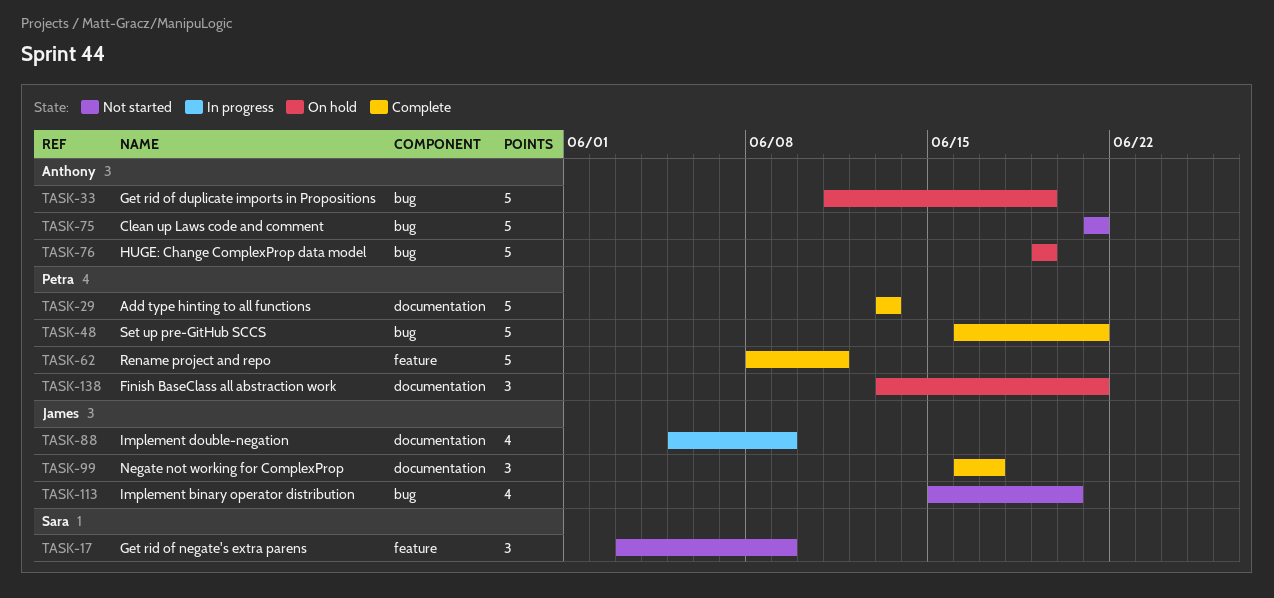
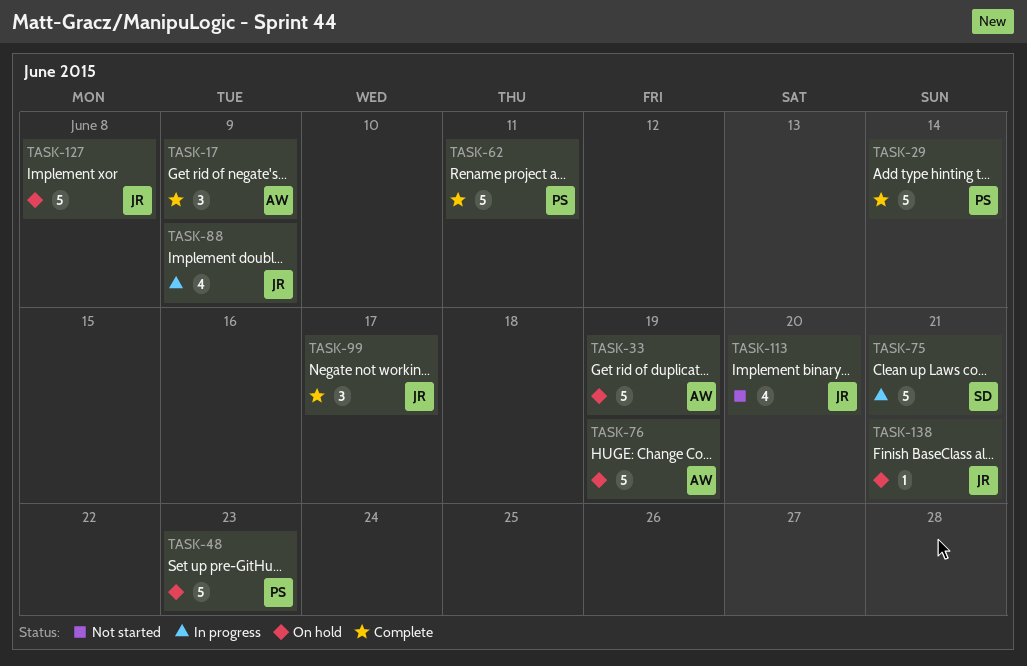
TASK-17, status: Not started -> Complete
TASK-17, owner: Sara -> Anthony
TASK-29, due: Jun 13 -> Jun 14
TASK-48, status: Complete -> On hold
TASK-48, due: Jun 21 -> Jun 23
TASK-75, status: Not started -> In progress
TASK-75, owner: Anthony -> Sara
TASK-127: none -> present
TASK-138, owner: Petra -> James
TASK-138, estimate: 3 -> 1

